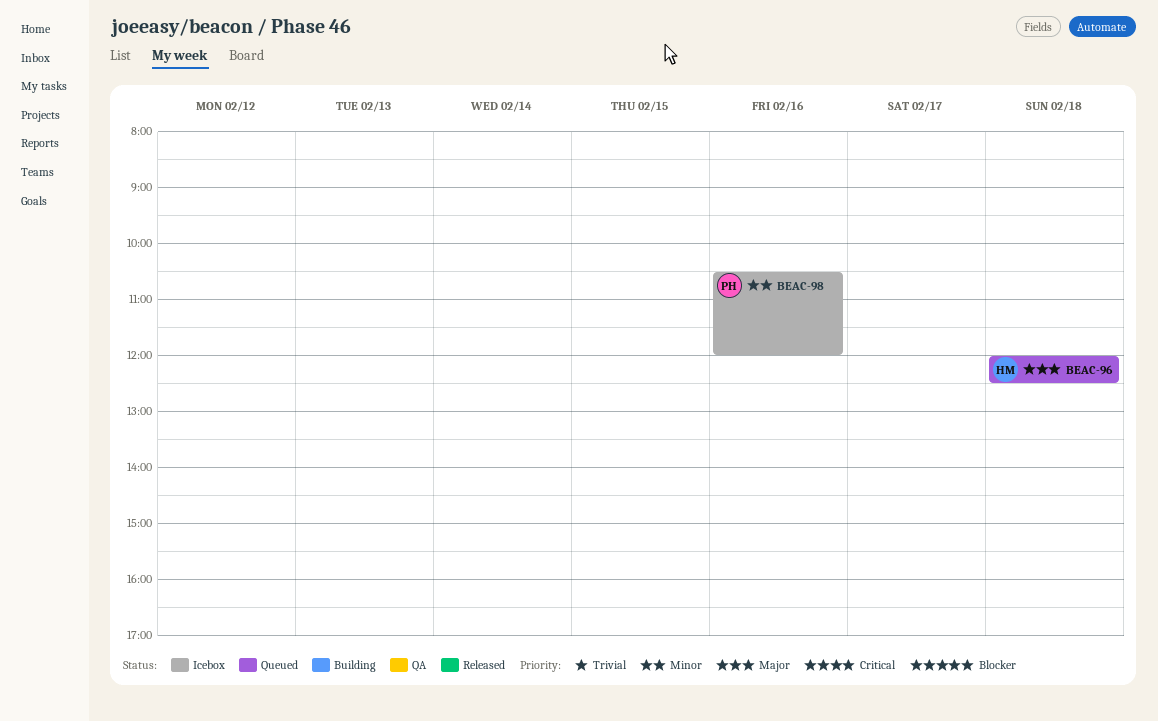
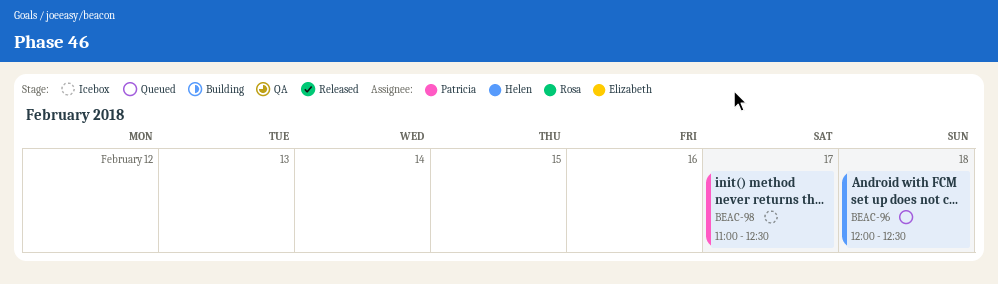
BEAC-98, day: Feb 16 -> Feb 17
BEAC-98, begins: 10:30 -> 11:00
BEAC-98, ends: 12:00 -> 12:30

